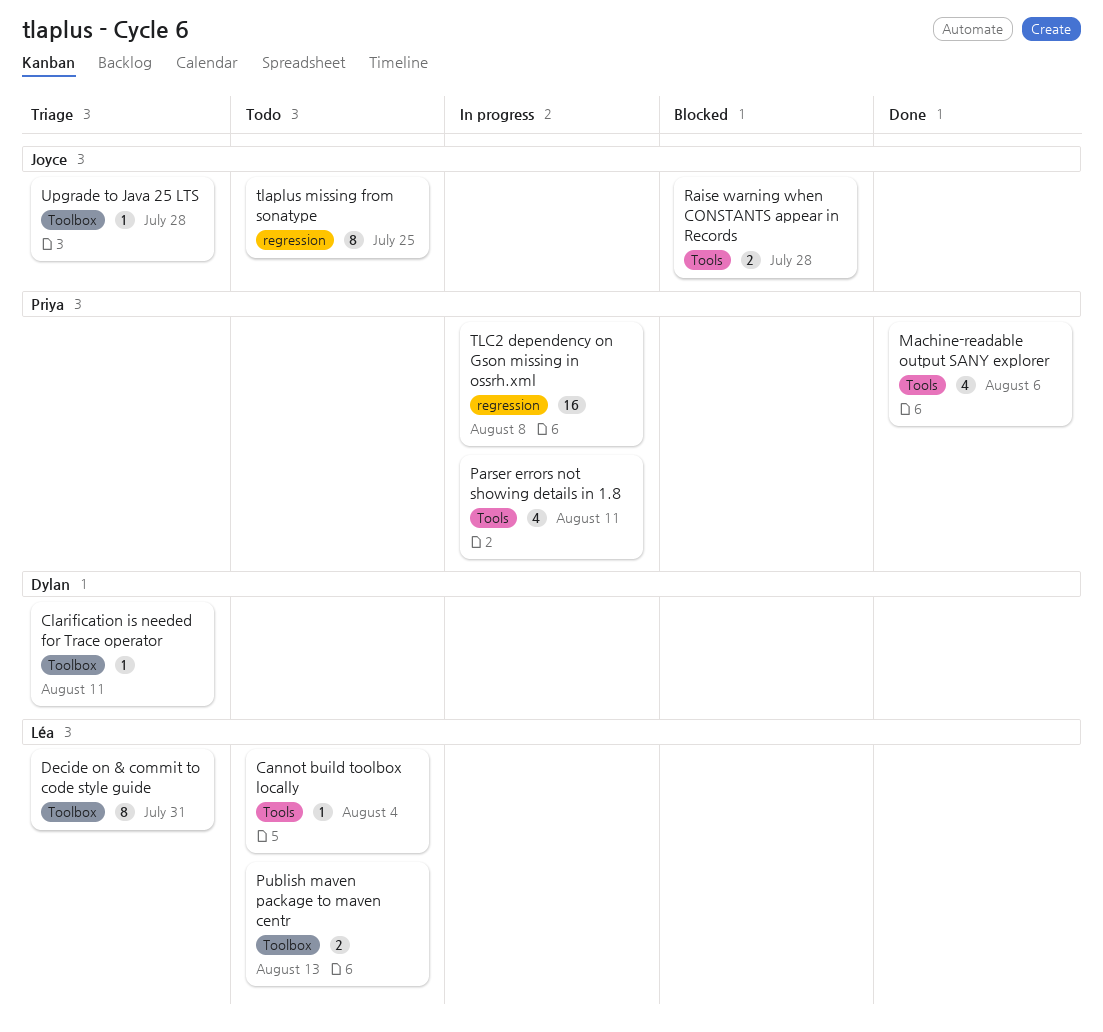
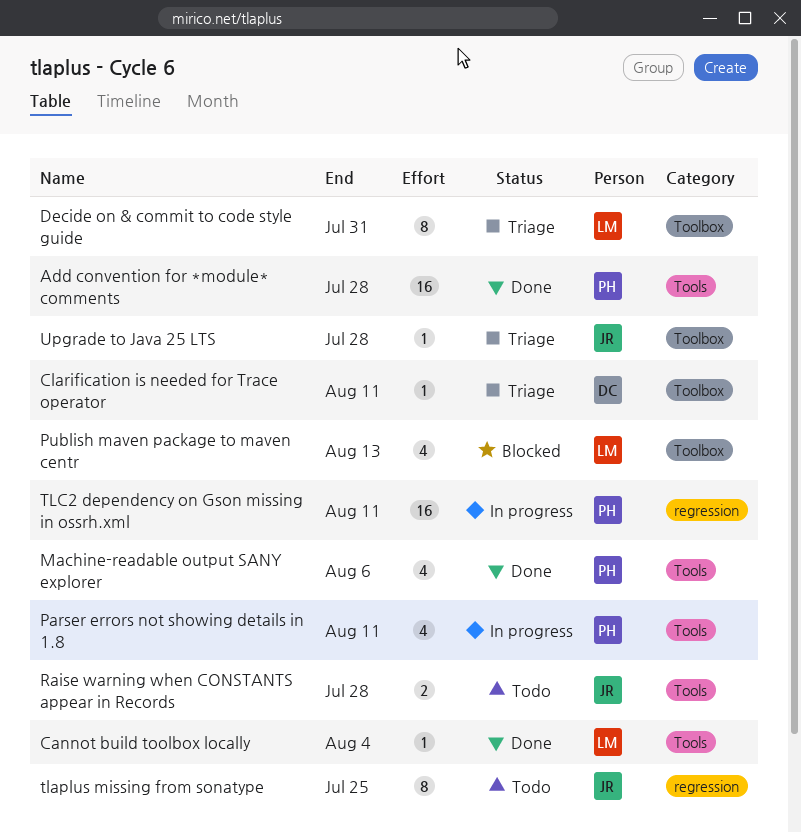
Add convention for *module* comments: none -> present
Cannot build toolbox locally, status: Todo -> Done
Publish maven package to maven centr, status: Todo -> Blocked
Publish maven package to maven centr, estimate: 2 -> 4
Raise warning when CONSTANTS appear in Records, status: Blocked -> Todo
TLC2 dependency on Gson missing in ossrh.xml, due: Aug 8 -> Aug 11

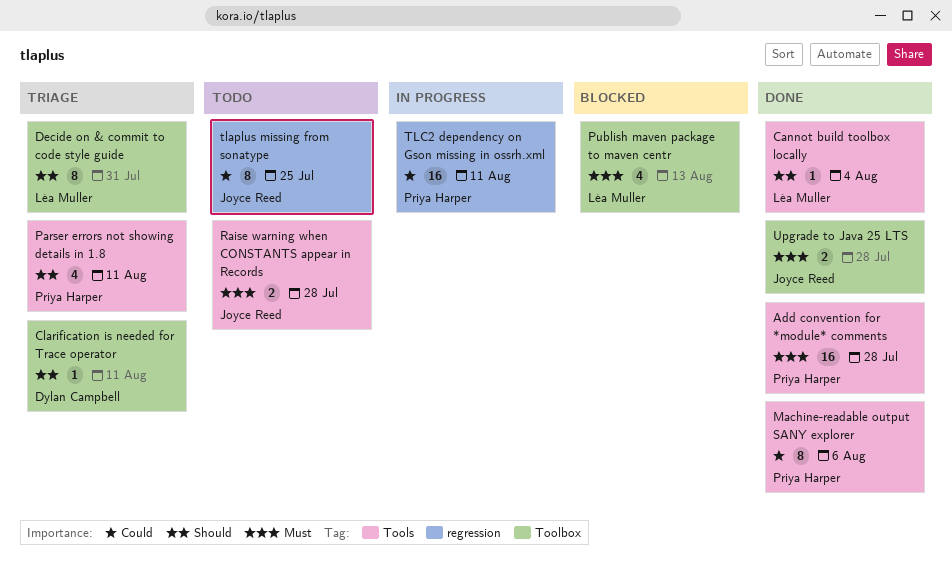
Machine-readable output SANY explorer, estimate: 4 -> 8
Parser errors not showing details in 1.8, status: In progress -> Triage
Upgrade to Java 25 LTS, status: Triage -> Done
Upgrade to Java 25 LTS, estimate: 1 -> 2

